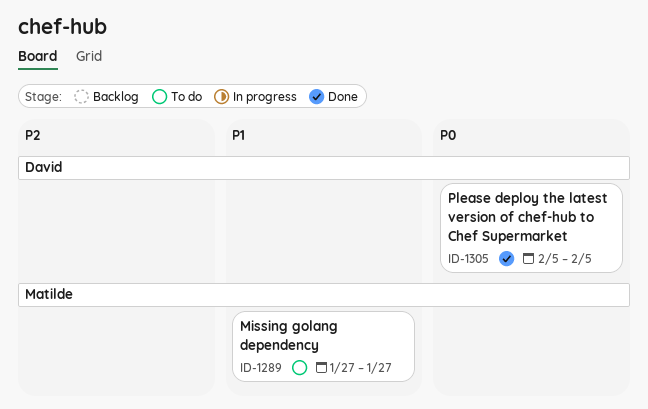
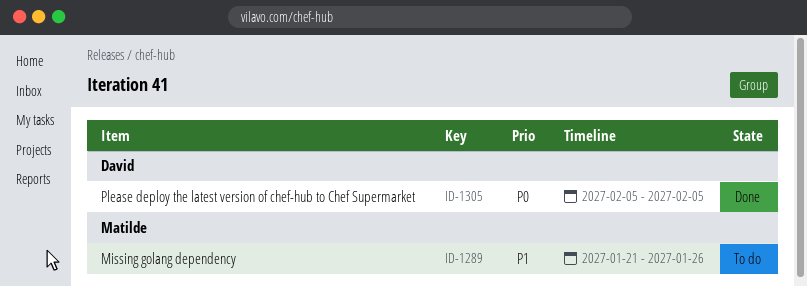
ID-1289, start: Jan 27 -> Jan 21
ID-1289, due: Jan 27 -> Jan 26

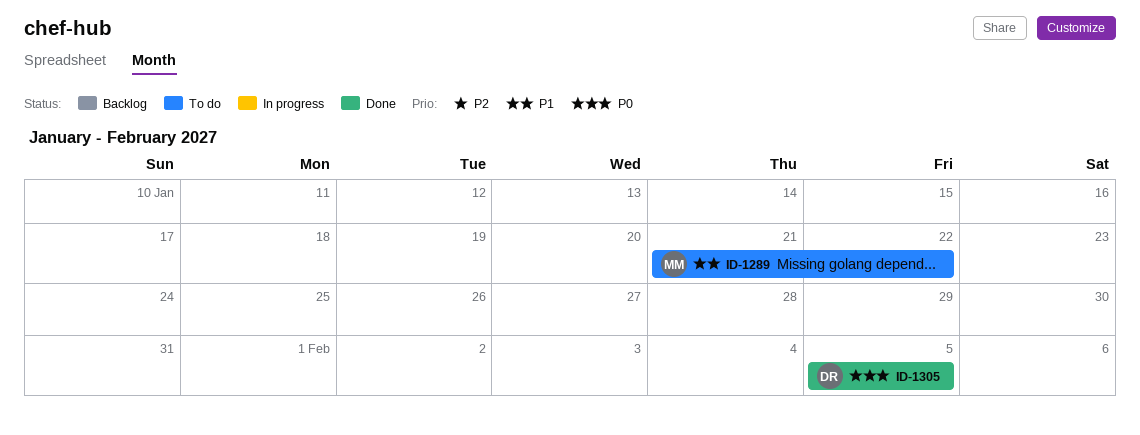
ID-1289, due: Jan 26 -> Jan 22

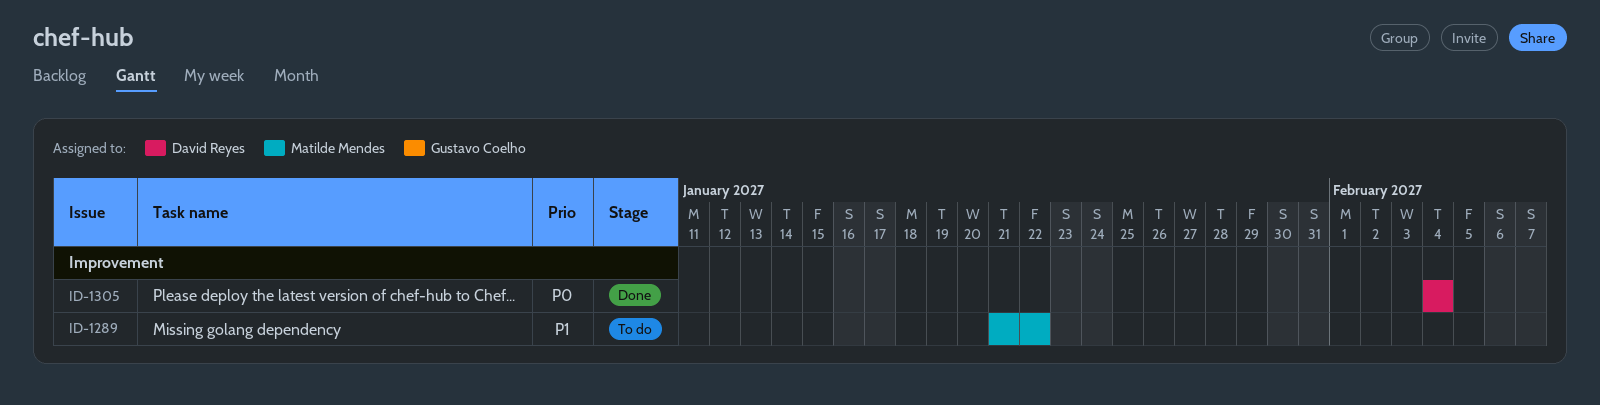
ID-1305, start: Feb 5 -> Feb 4
ID-1305, due: Feb 5 -> Feb 4

